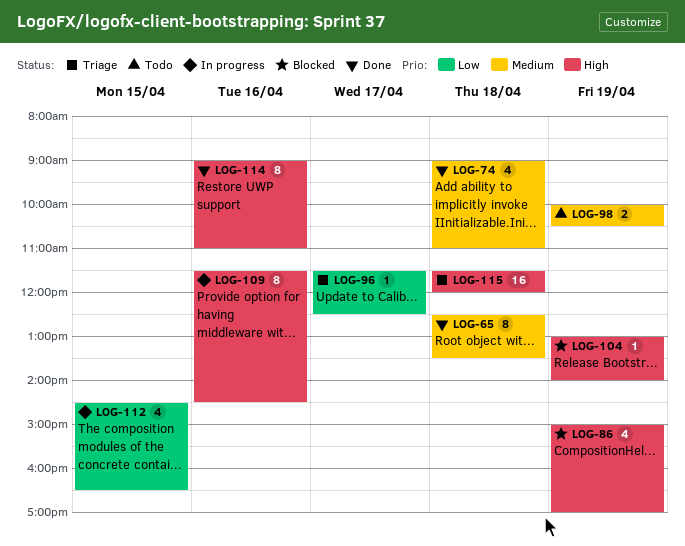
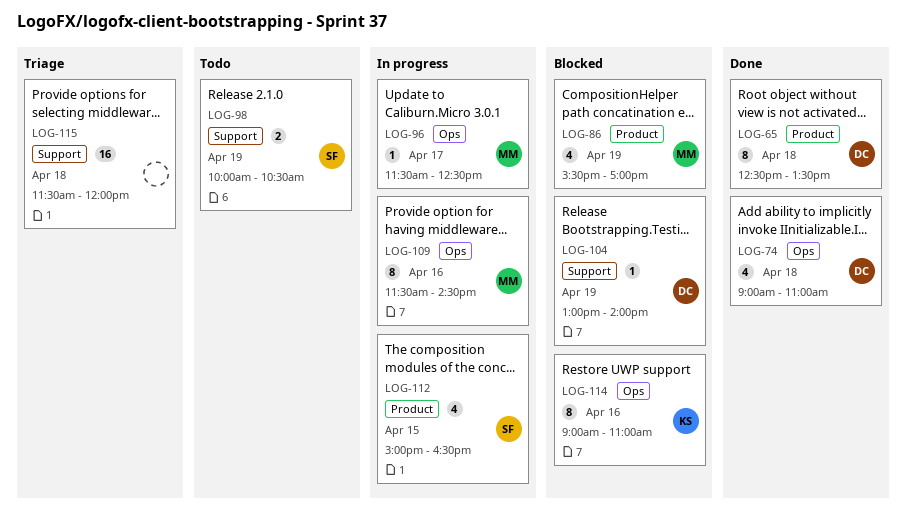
LOG-86, begins: 15:00 -> 15:30
LOG-96, status: Triage -> In progress
LOG-112, begins: 14:30 -> 15:00
LOG-114, status: Done -> Blocked

